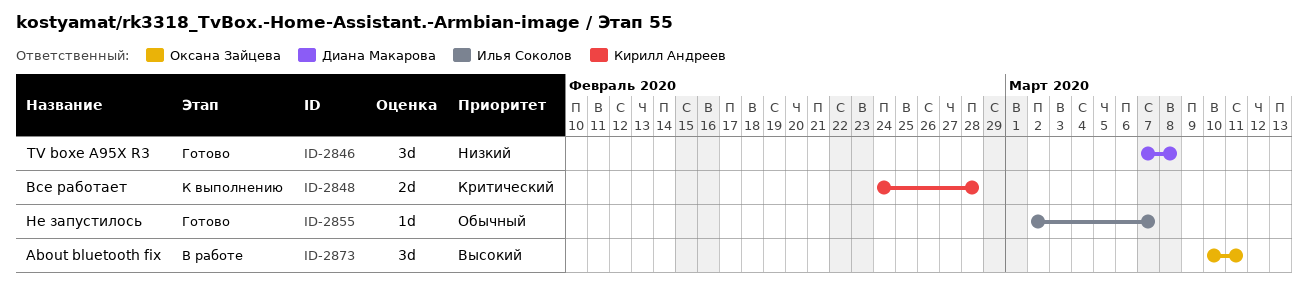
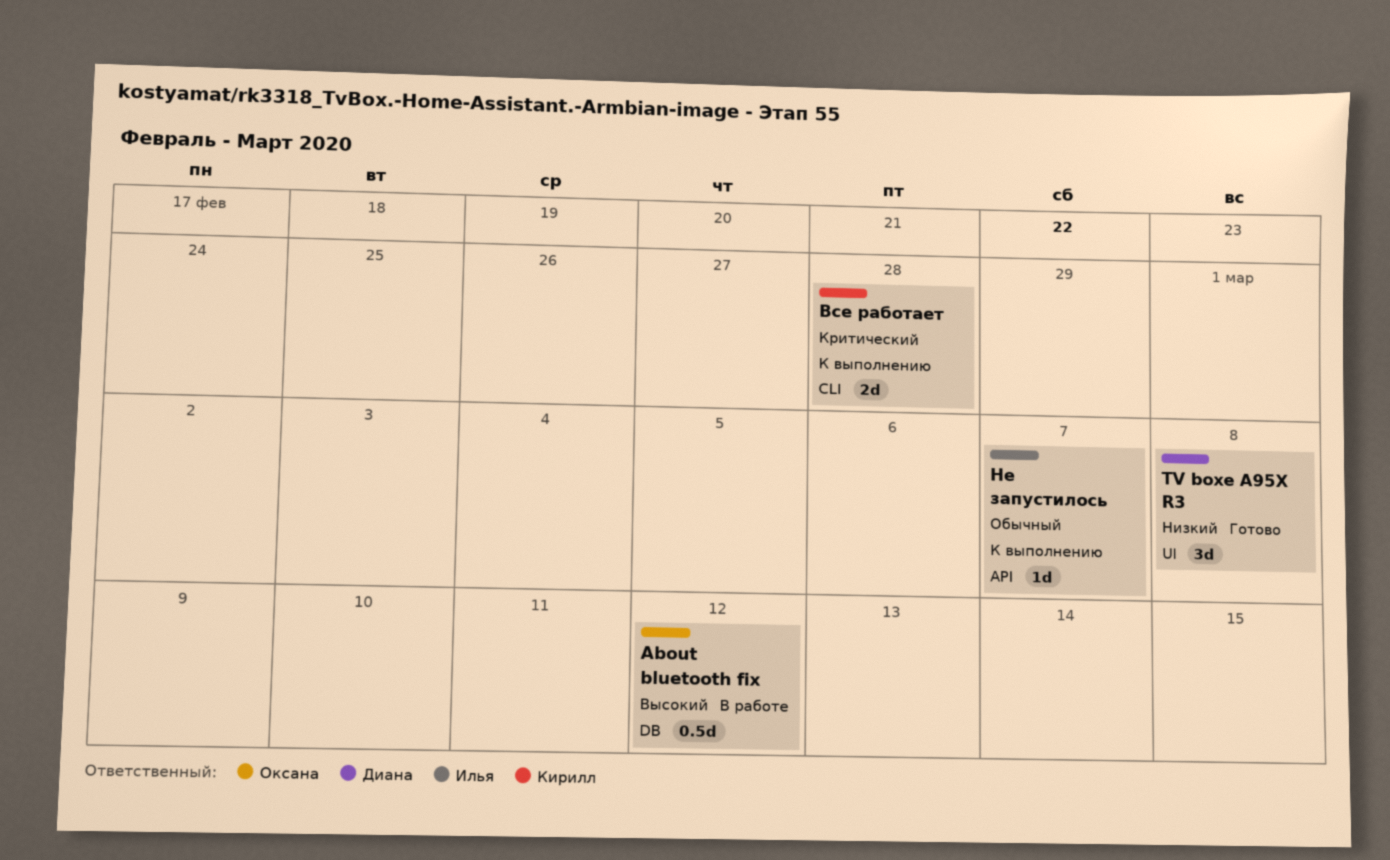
About bluetooth fix, estimate: 3d -> 0.5d
About bluetooth fix, due: Mar 11 -> Mar 12
Не запустилось, status: Готово -> К выполнению

